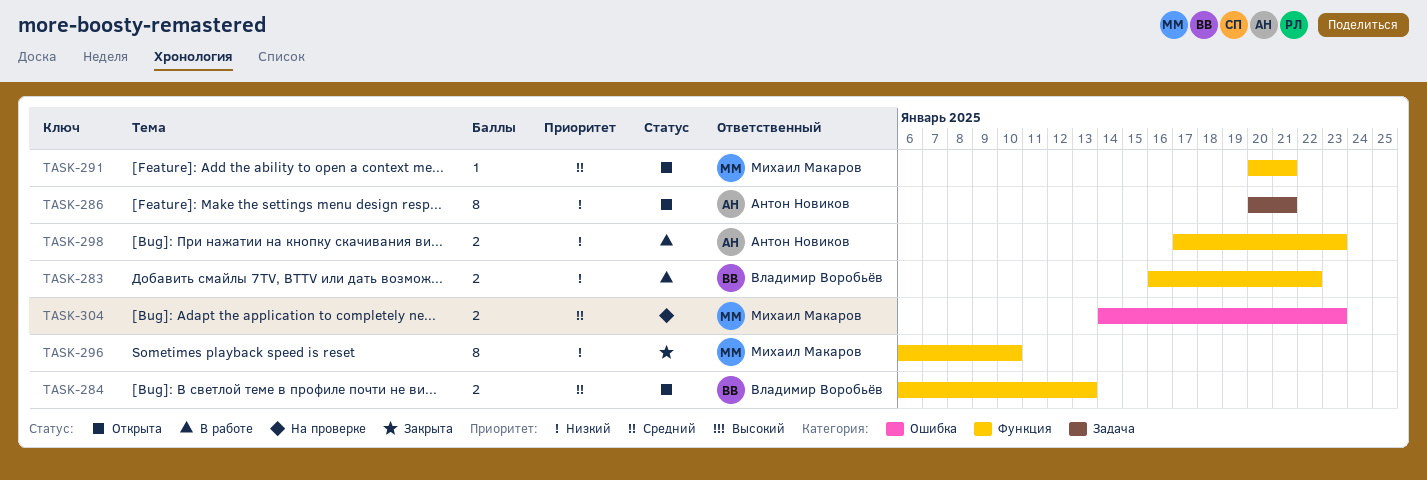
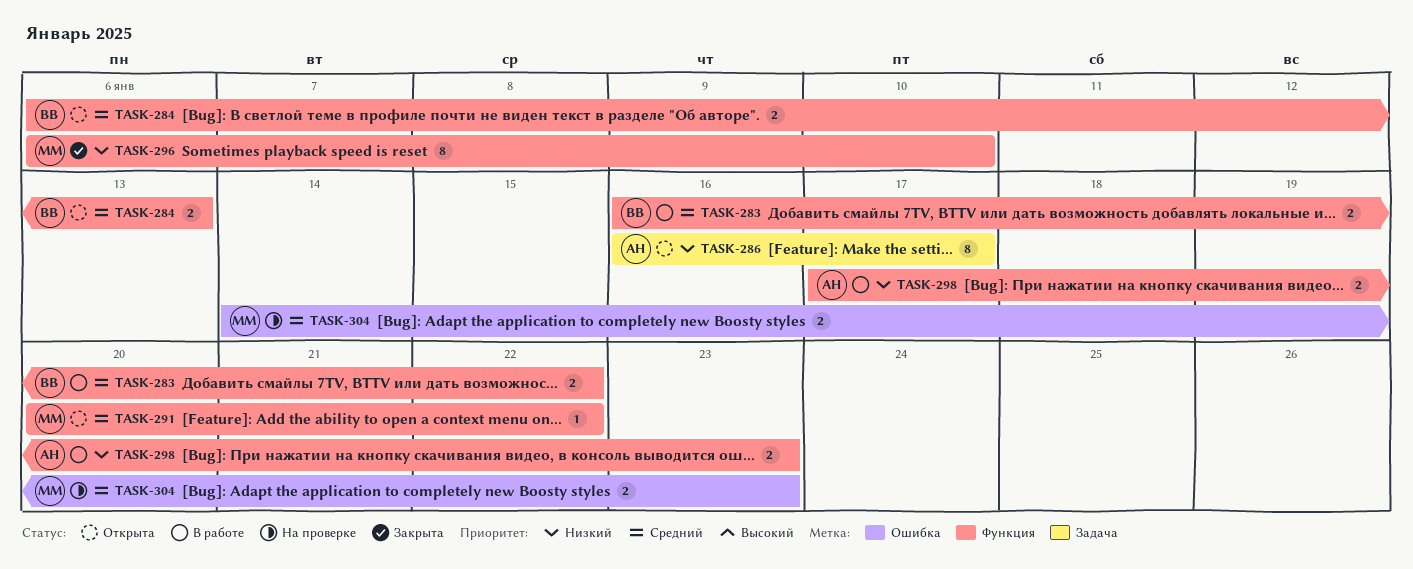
TASK-283, priority: Низкий -> Средний
TASK-286, start: Jan 20 -> Jan 16
TASK-286, due: Jan 21 -> Jan 17
TASK-291, due: Jan 21 -> Jan 22

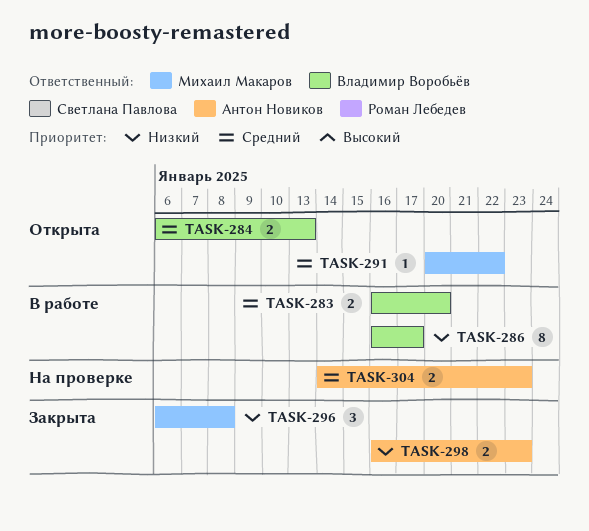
TASK-283, due: Jan 22 -> Jan 20
TASK-286, status: Открыта -> В работе
TASK-286, owner: Антон Новиков -> Владимир Воробьёв
TASK-296, estimate: 8 -> 3
TASK-296, due: Jan 10 -> Jan 8
TASK-298, status: В работе -> Закрыта
TASK-298, start: Jan 17 -> Jan 16
TASK-304, owner: Михаил Макаров -> Антон Новиков

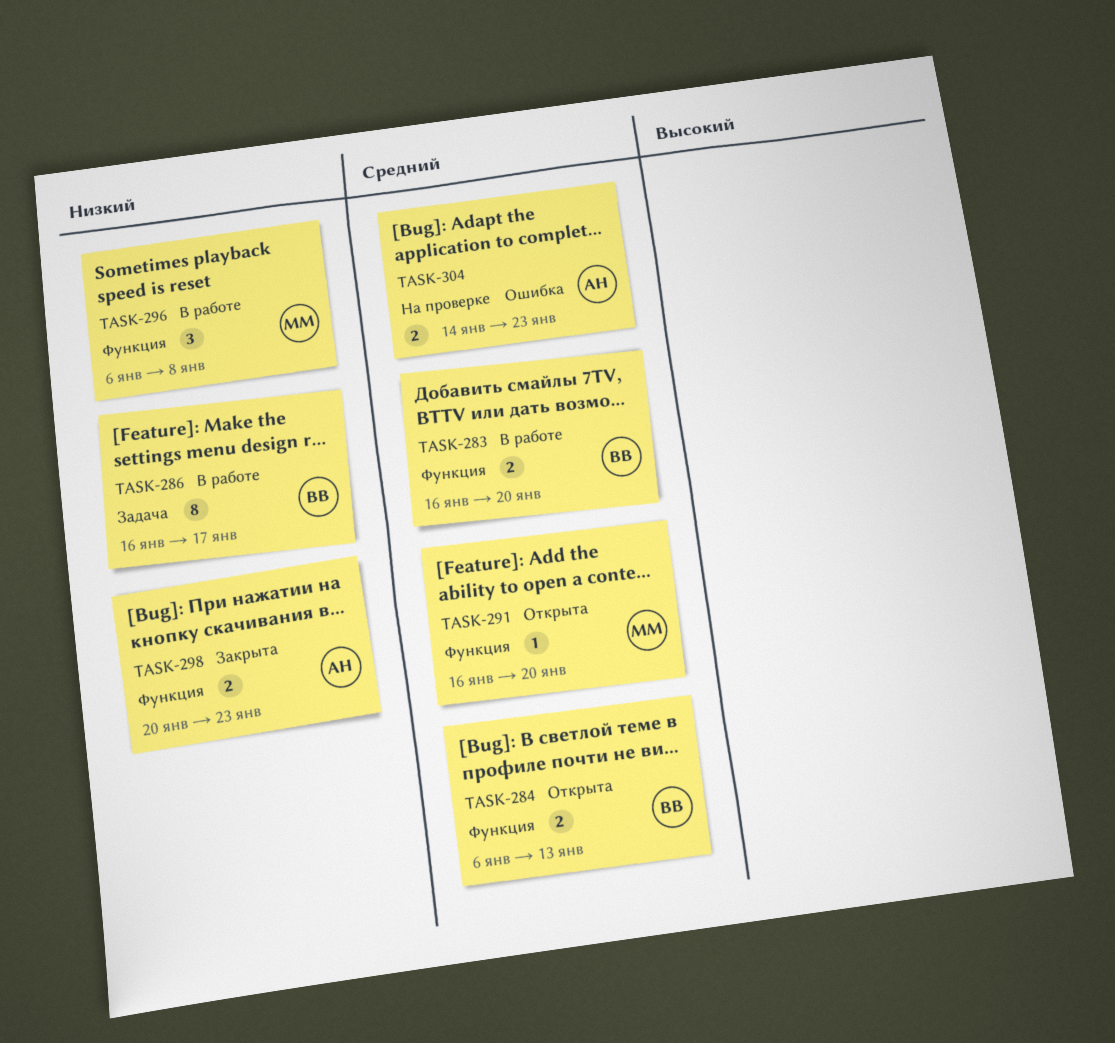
TASK-291, start: Jan 20 -> Jan 16
TASK-291, due: Jan 22 -> Jan 20
TASK-296, status: Закрыта -> В работе
TASK-298, start: Jan 16 -> Jan 20

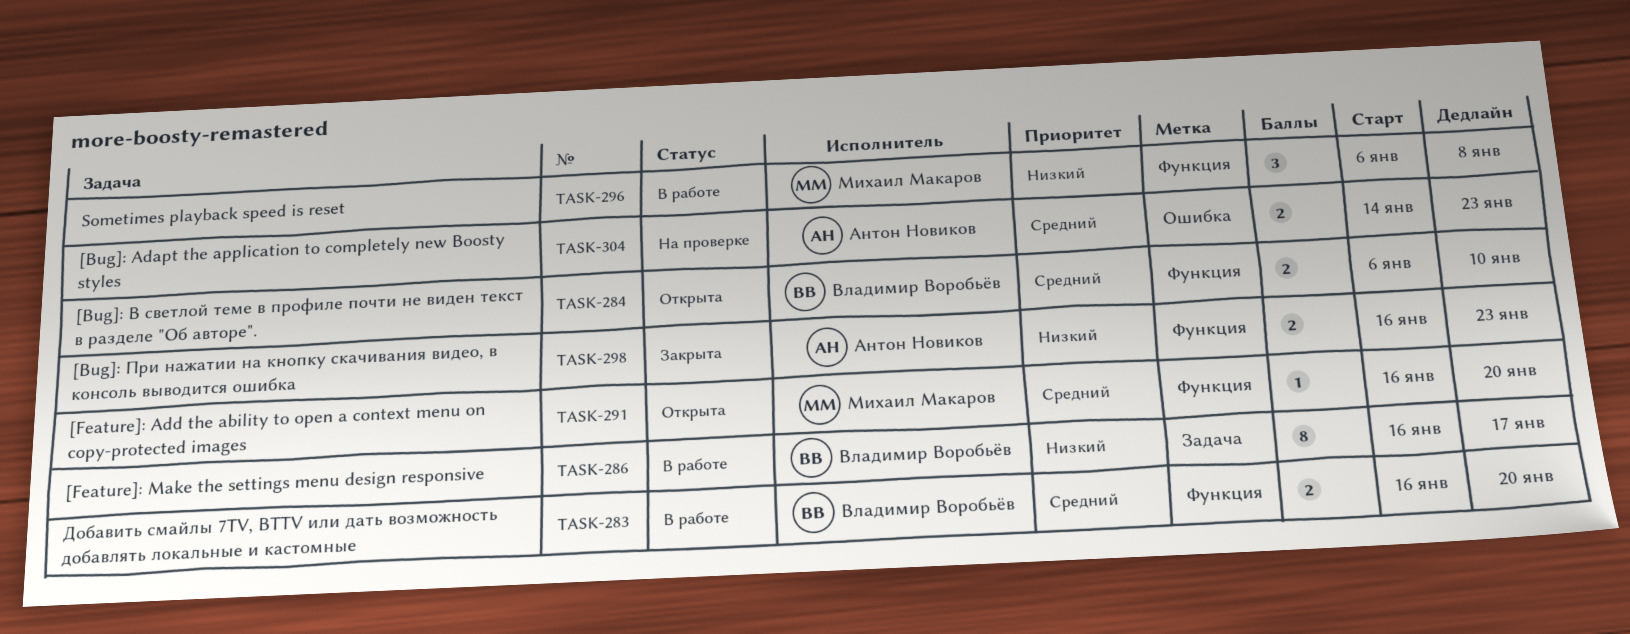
TASK-284, due: Jan 13 -> Jan 10
TASK-298, start: Jan 20 -> Jan 16

